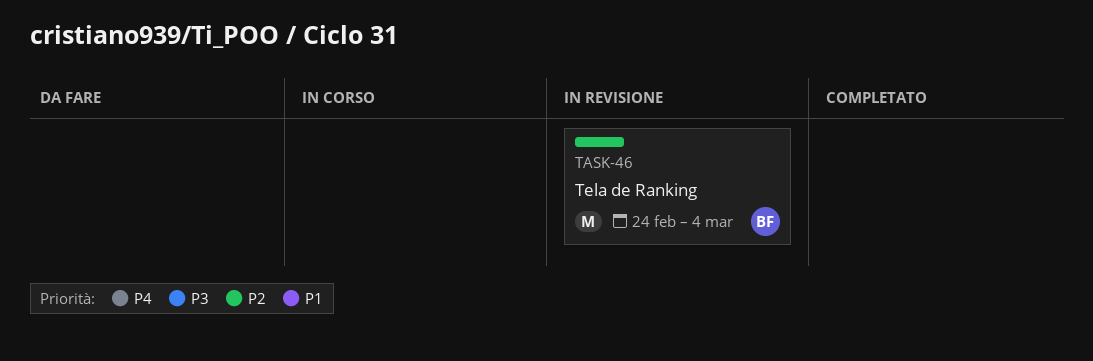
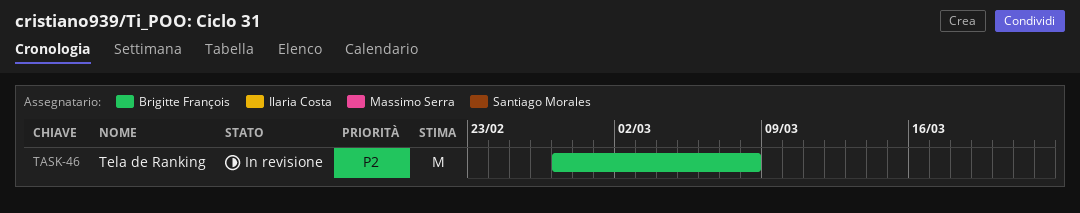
TASK-46, start: Feb 24 -> Feb 27
TASK-46, due: Mar 4 -> Mar 8

